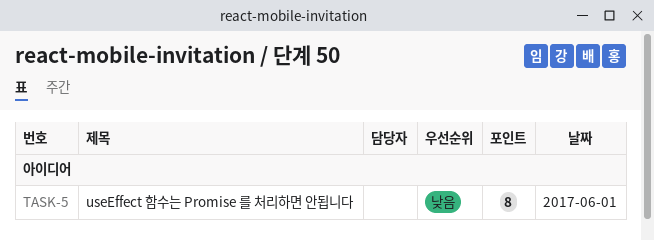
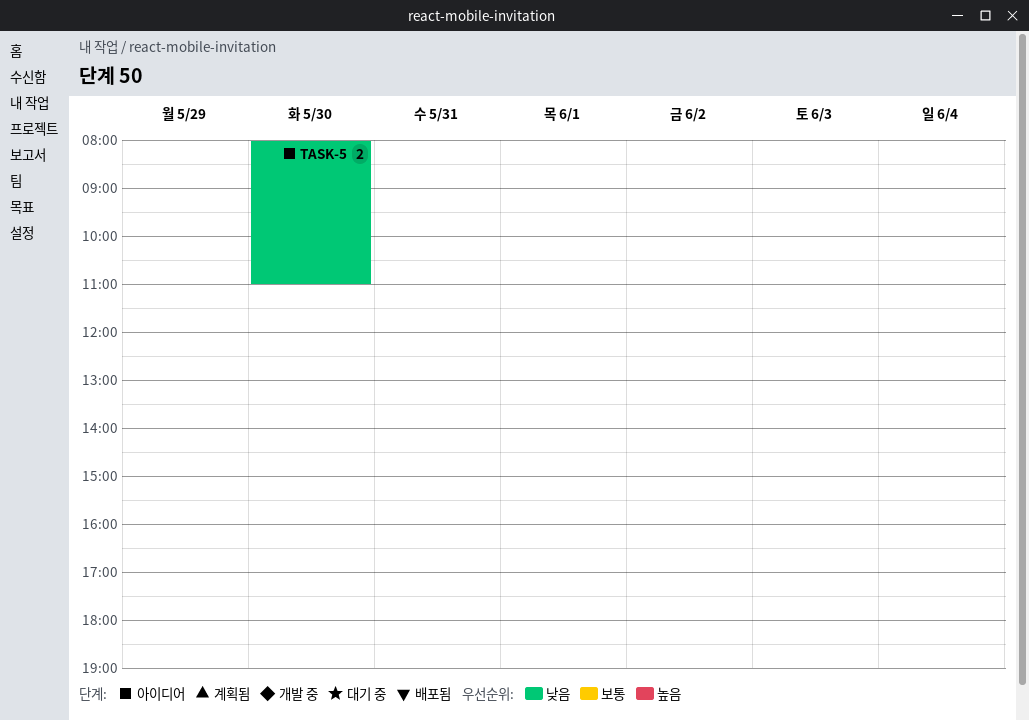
TASK-5, estimate: 8 -> 2
TASK-5, day: Jun 1 -> May 30

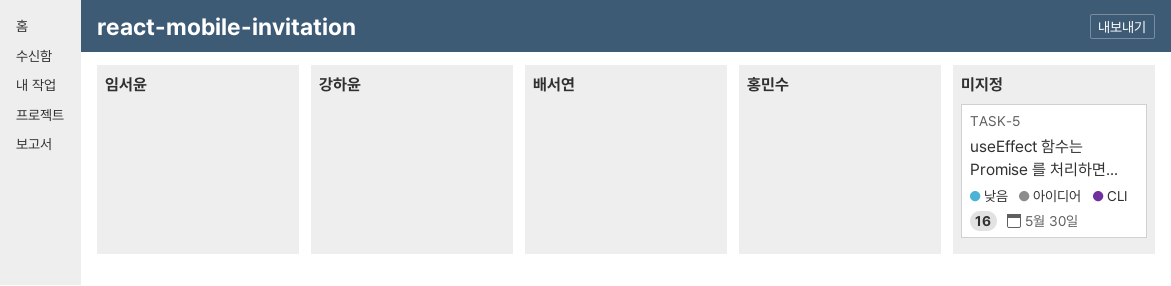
TASK-5, estimate: 2 -> 16

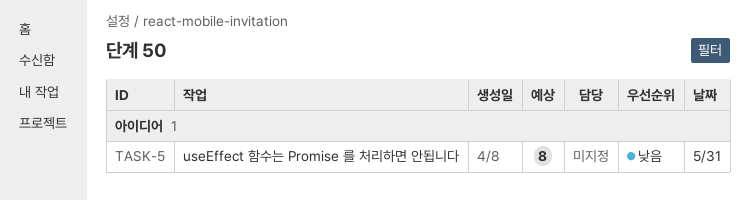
TASK-5, estimate: 16 -> 8
TASK-5, day: May 30 -> May 31

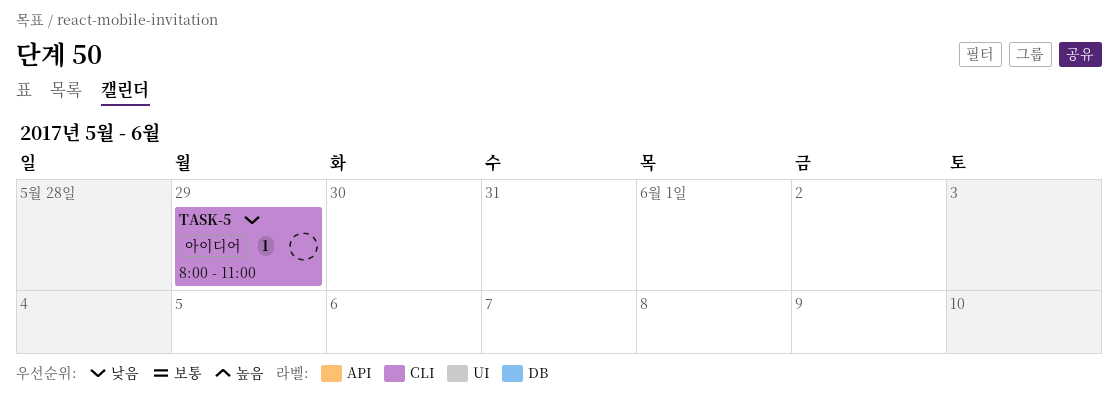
TASK-5, estimate: 8 -> 1
TASK-5, day: May 31 -> May 29

